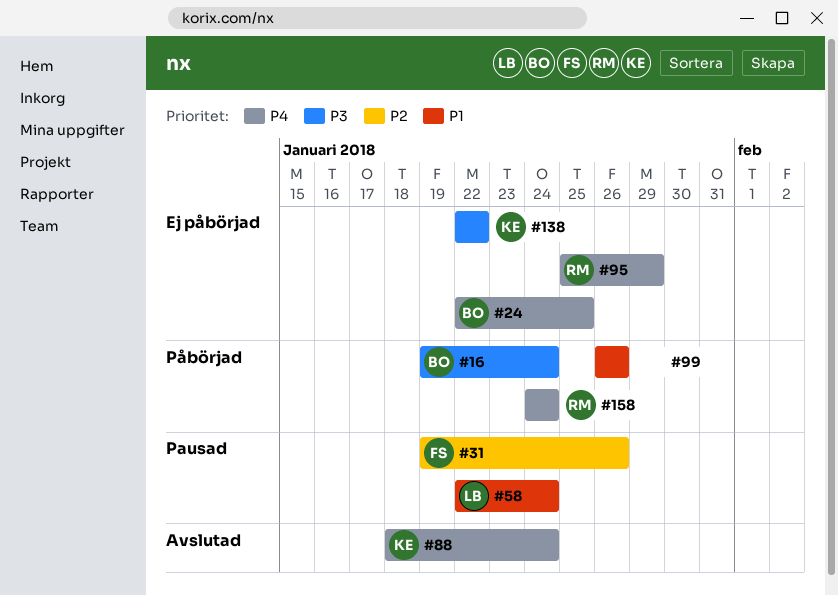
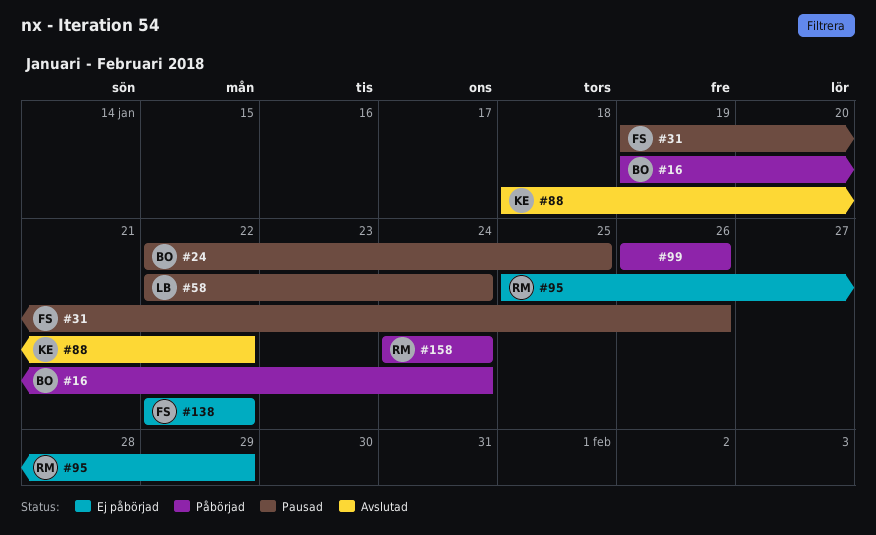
#24, status: Ej påbörjad -> Pausad
#88, due: Jan 24 -> Jan 22
#138, owner: KE -> FS

